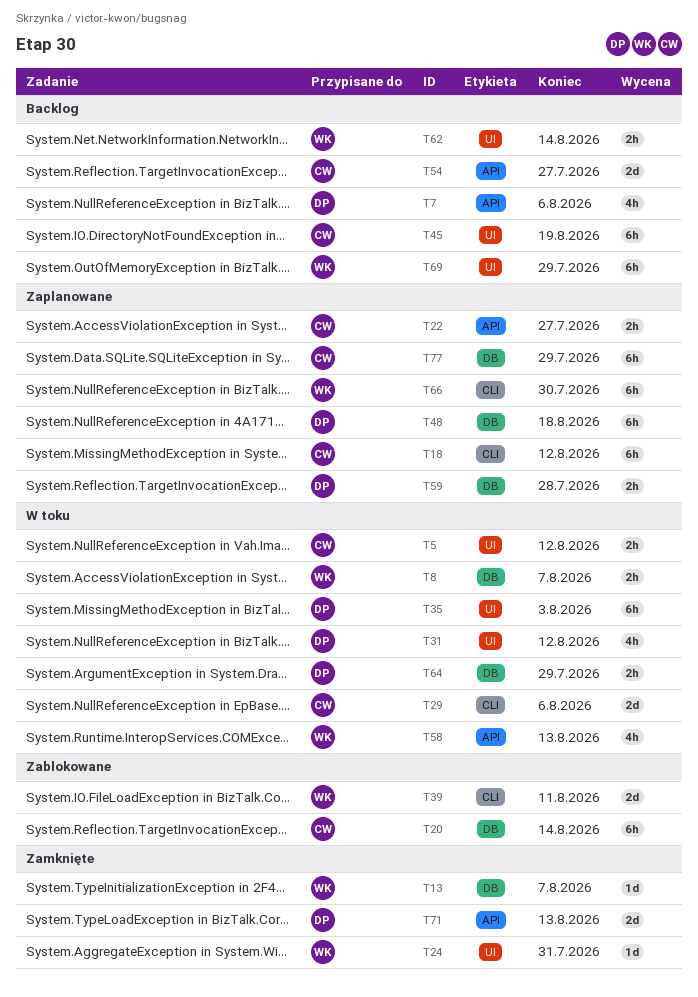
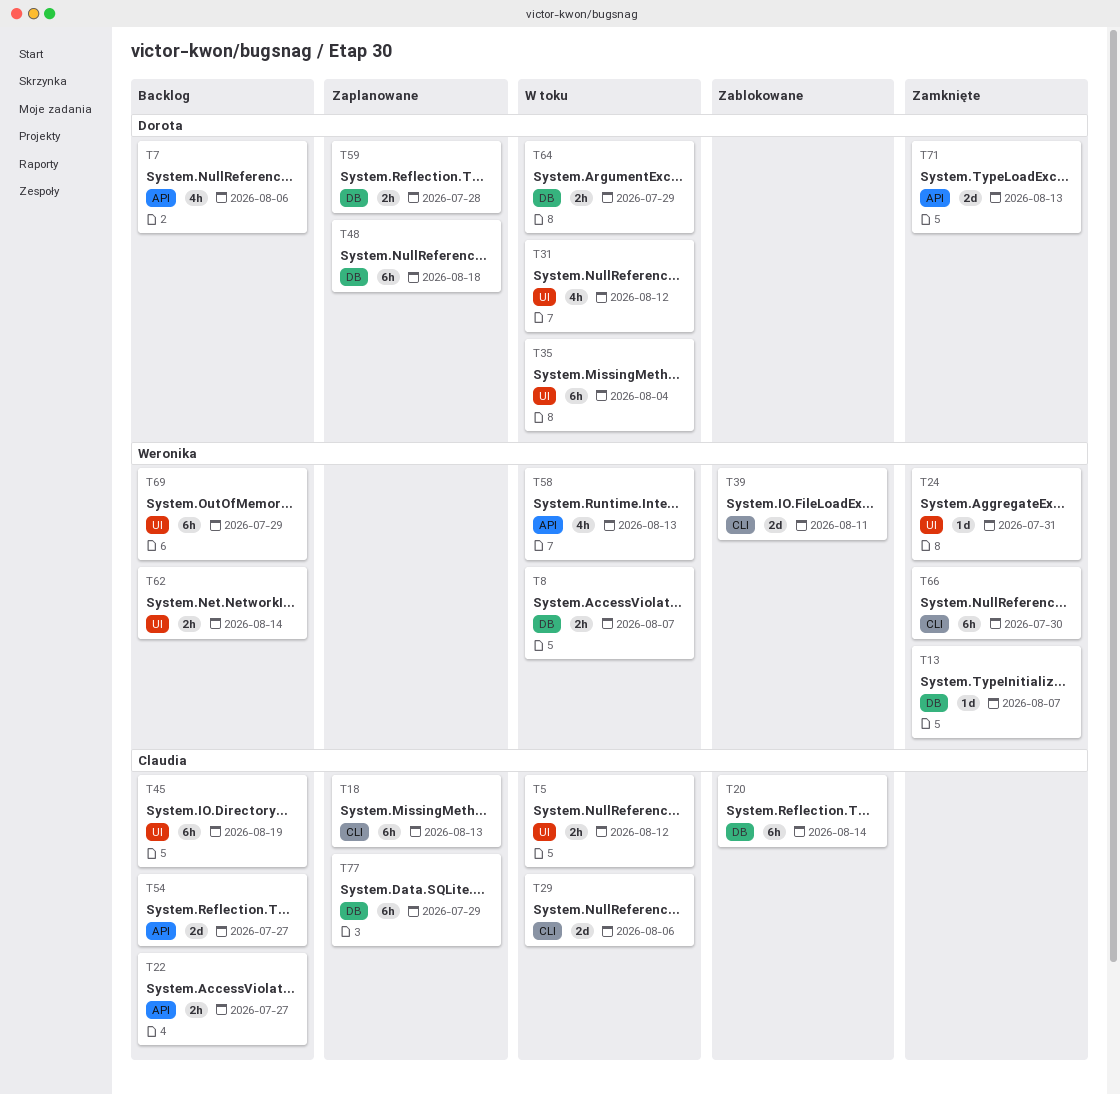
T18, due: Aug 12 -> Aug 13
T22, status: Zaplanowane -> Backlog
T35, due: Aug 3 -> Aug 4
T66, status: Zaplanowane -> Zamknięte

